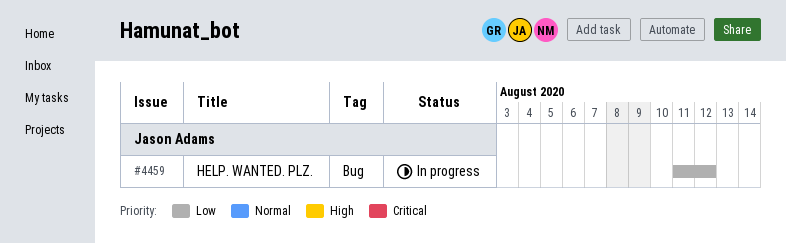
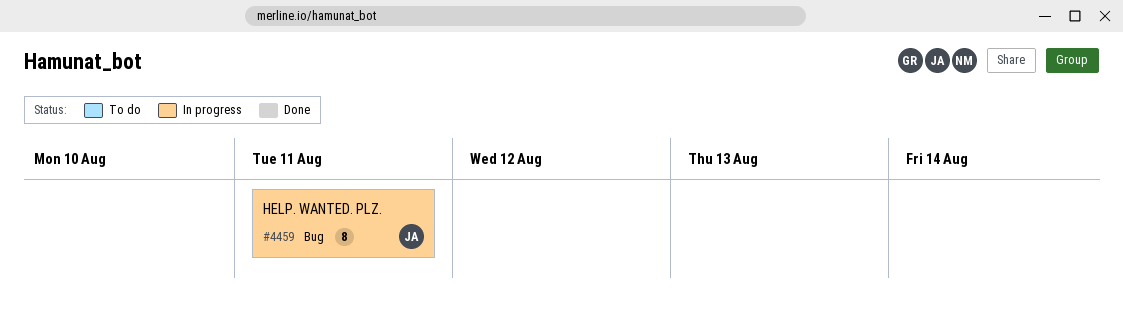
#4459, due: Aug 12 -> Aug 11

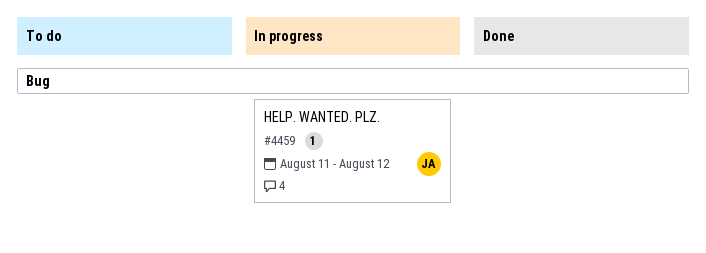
#4459, estimate: 8 -> 1
#4459, due: Aug 11 -> Aug 12

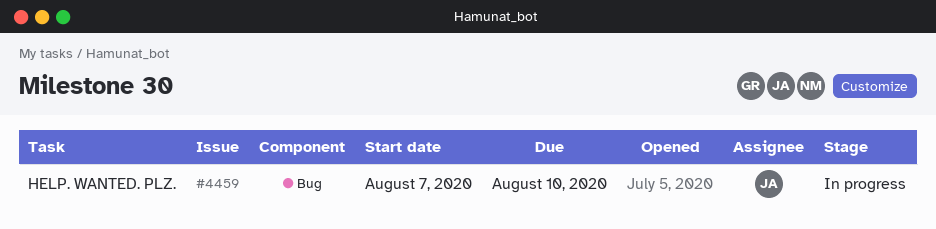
#4459, start: Aug 11 -> Aug 7
#4459, due: Aug 12 -> Aug 10

